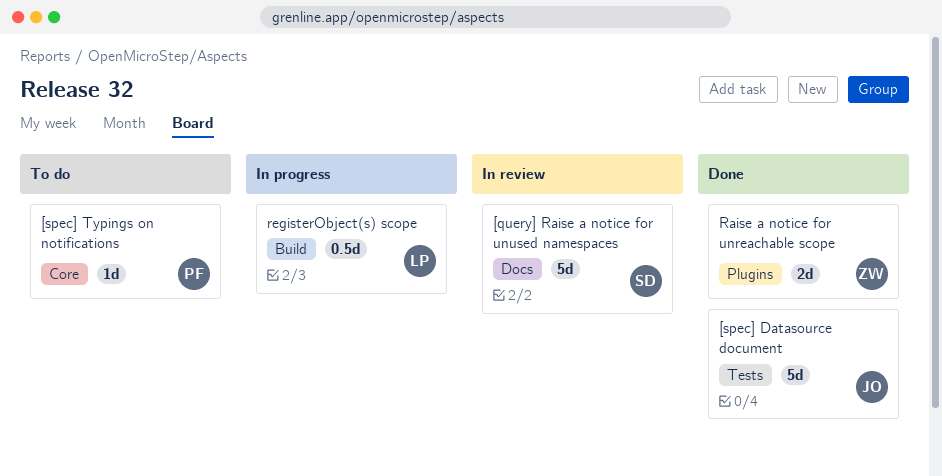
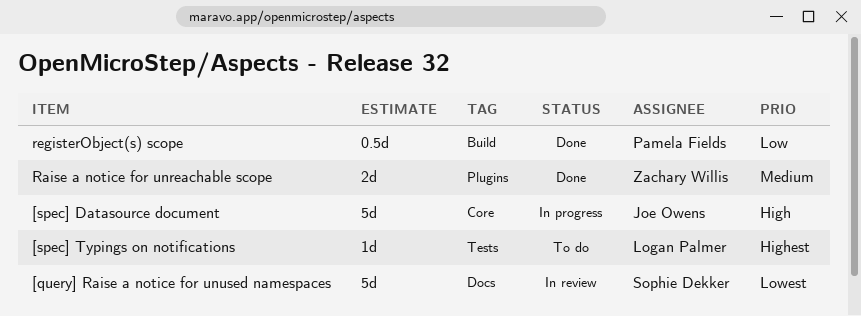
[spec] Datasource document, status: Done -> In progress
[spec] Datasource document, label: Tests -> Core
[spec] Typings on notifications, owner: Pamela Fields -> Logan Palmer
[spec] Typings on notifications, label: Core -> Tests
registerObject(s) scope, status: In progress -> Done
registerObject(s) scope, owner: Logan Palmer -> Pamela Fields

